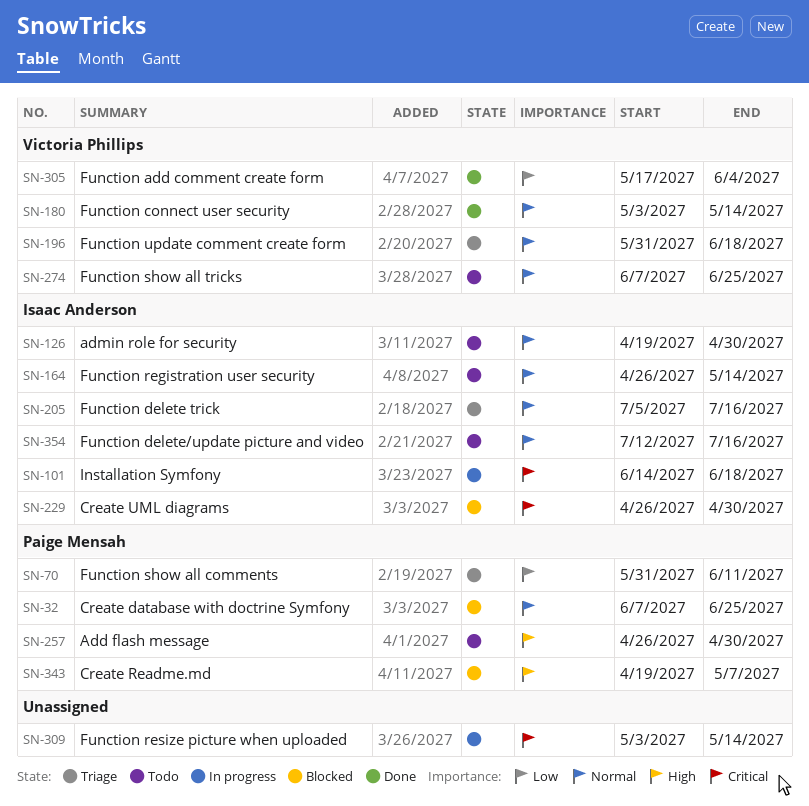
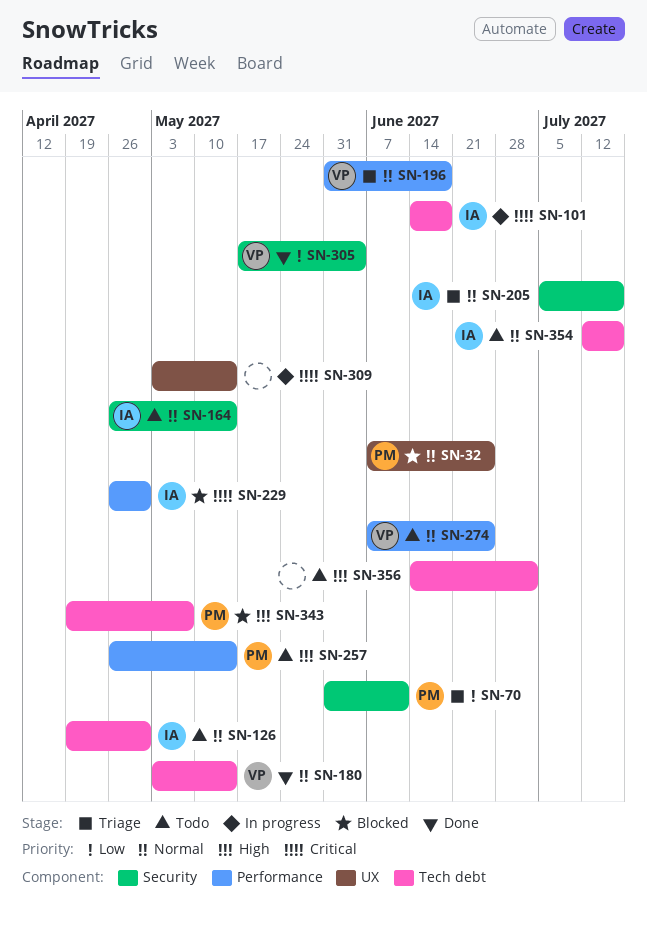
SN-257, due: Apr 30 -> May 14
SN-356: none -> present

